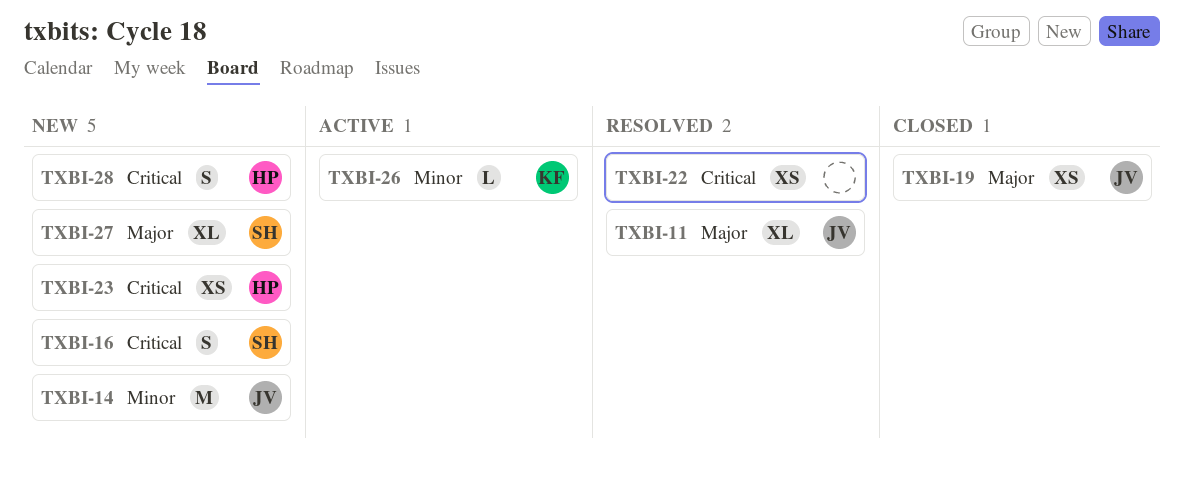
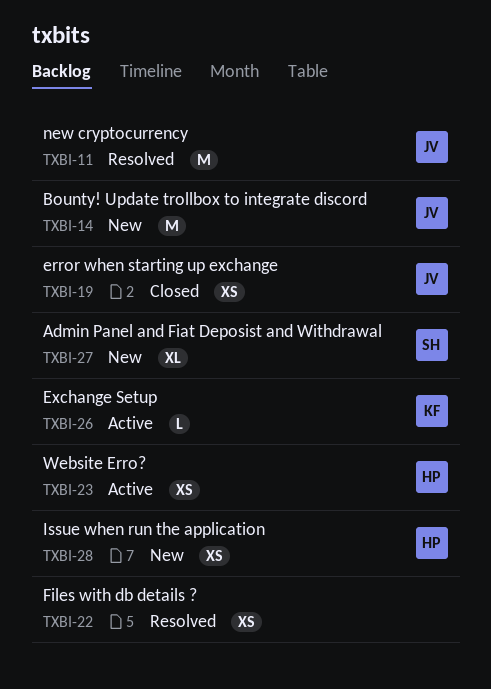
TXBI-11, estimate: XL -> M
TXBI-16: present -> none
TXBI-23, status: New -> Active
TXBI-28, estimate: S -> XS

